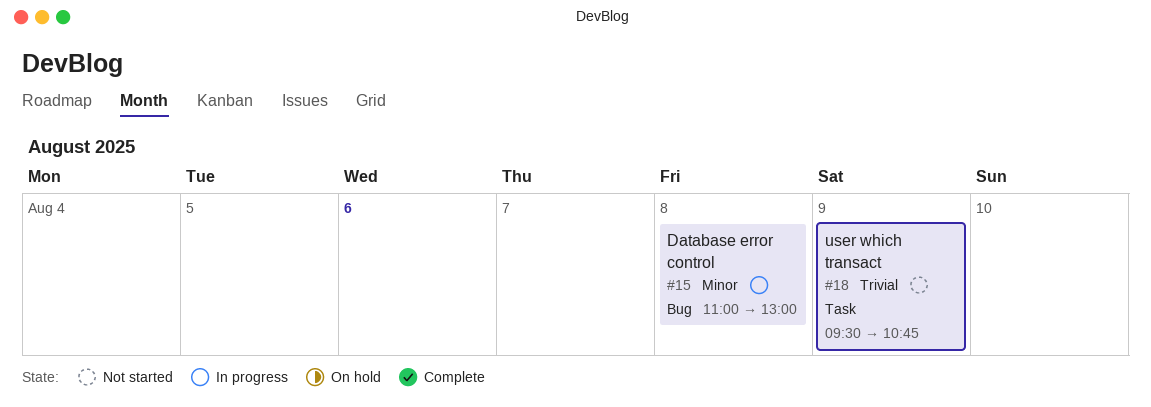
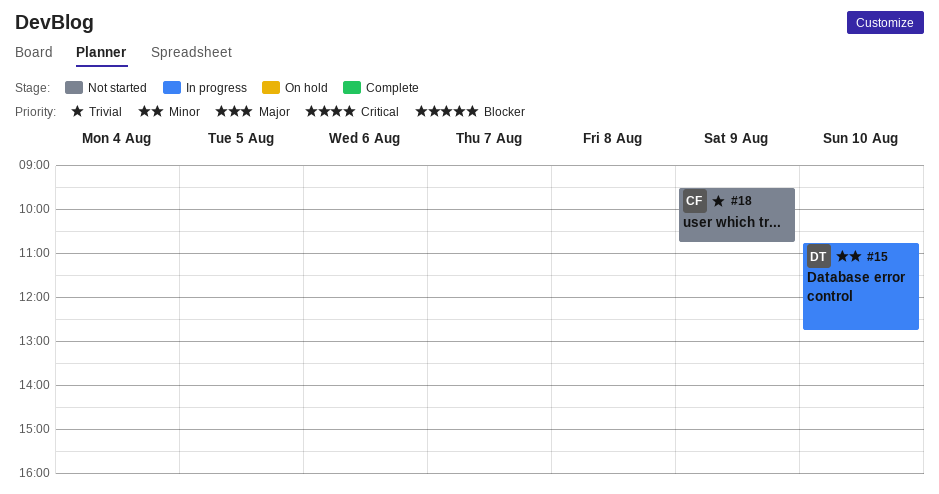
#15, day: Aug 8 -> Aug 10
#15, begins: 11:00 -> 10:45
#15, ends: 13:00 -> 12:45

